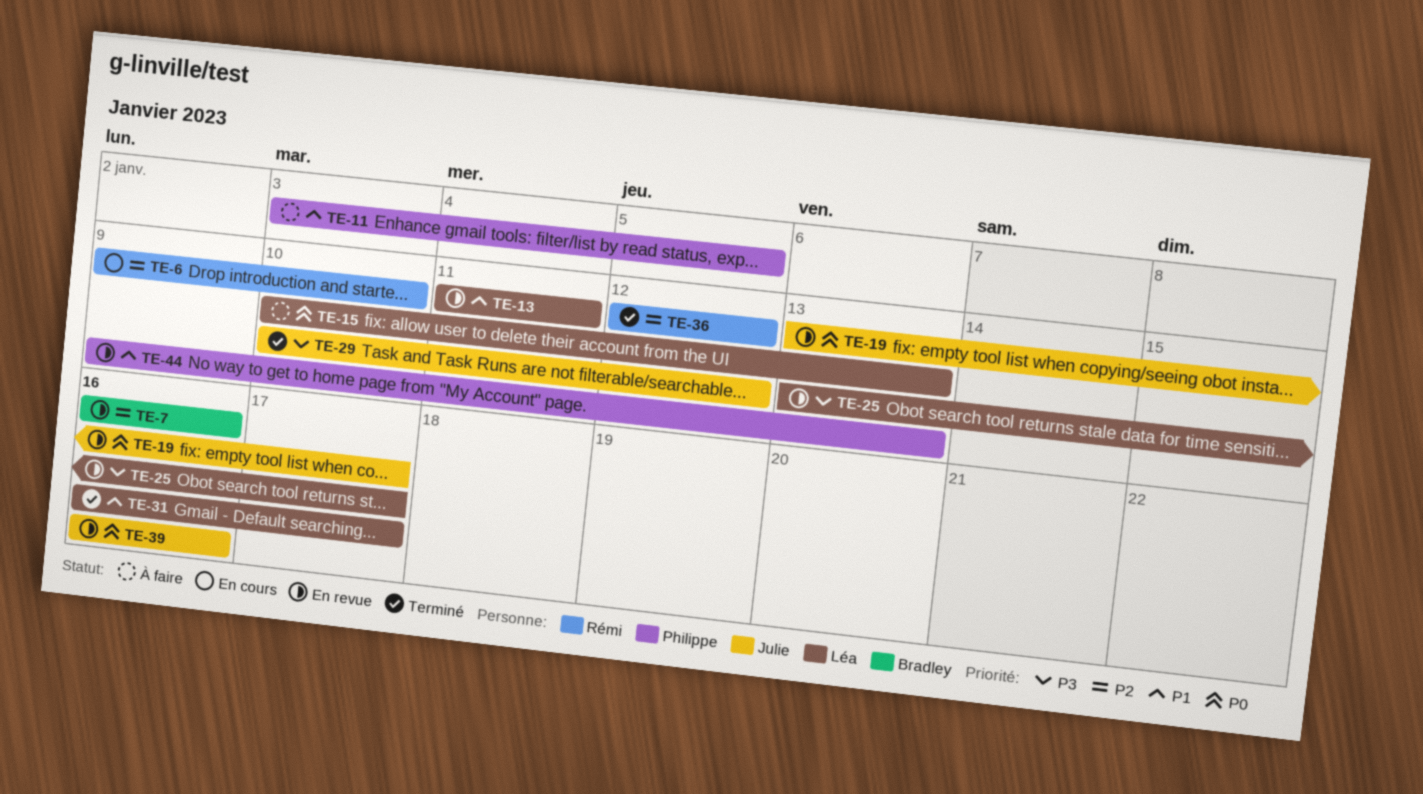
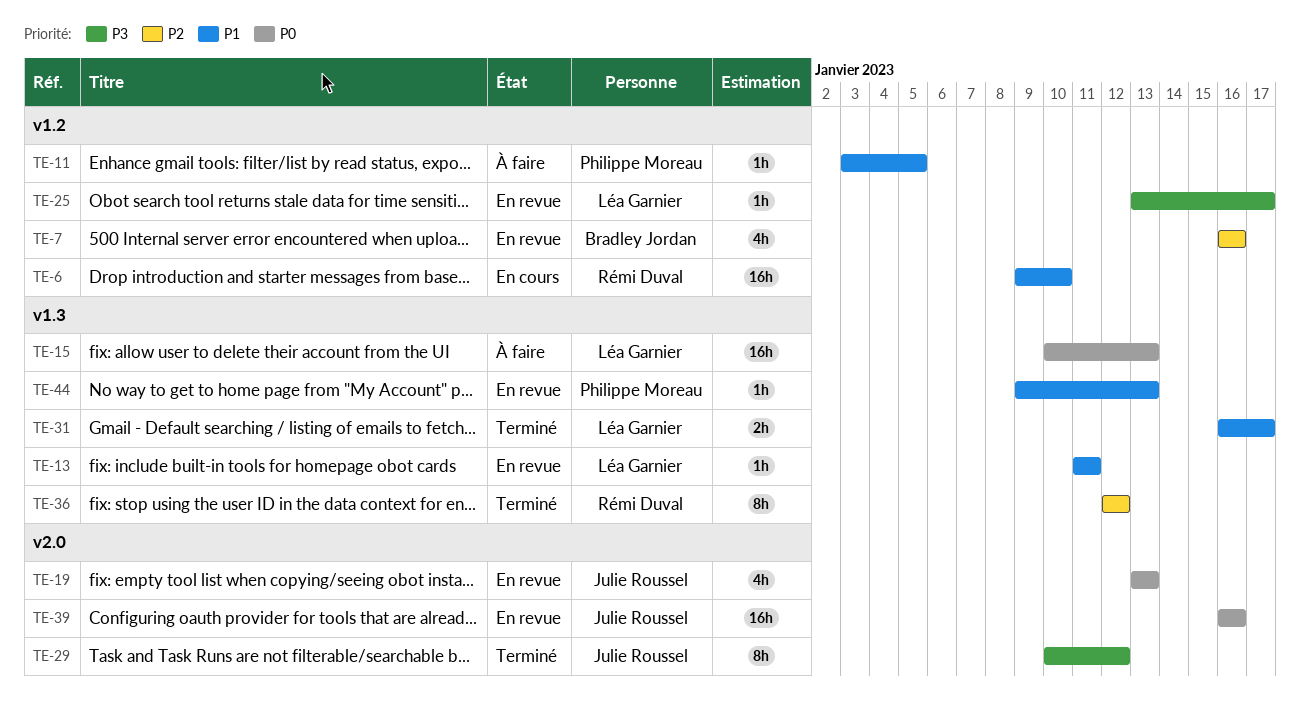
TE-6, priority: P2 -> P1
TE-19, due: Jan 17 -> Jan 13

